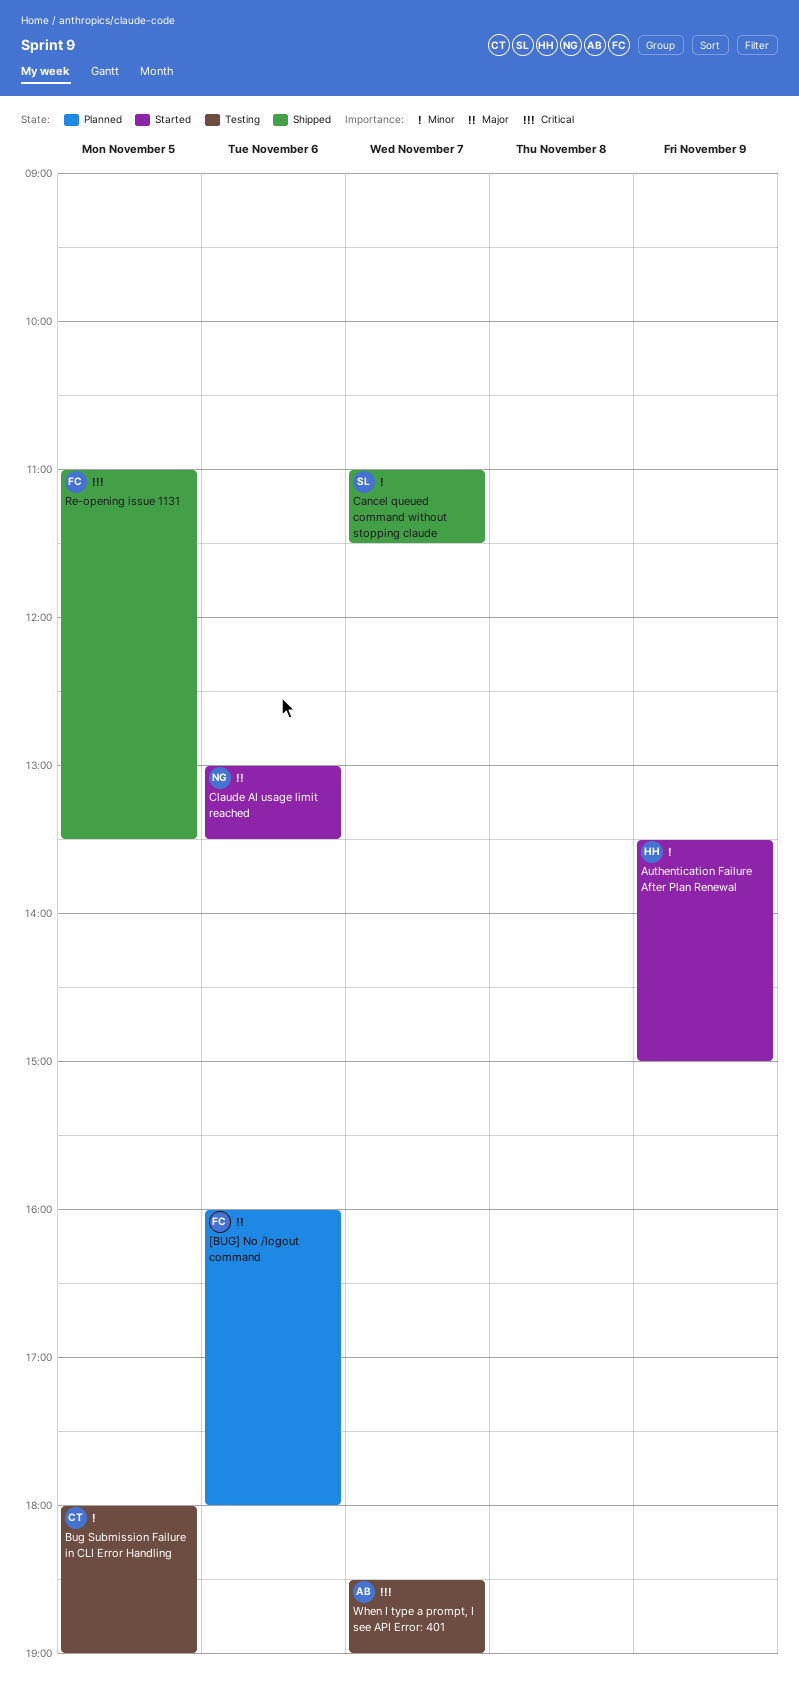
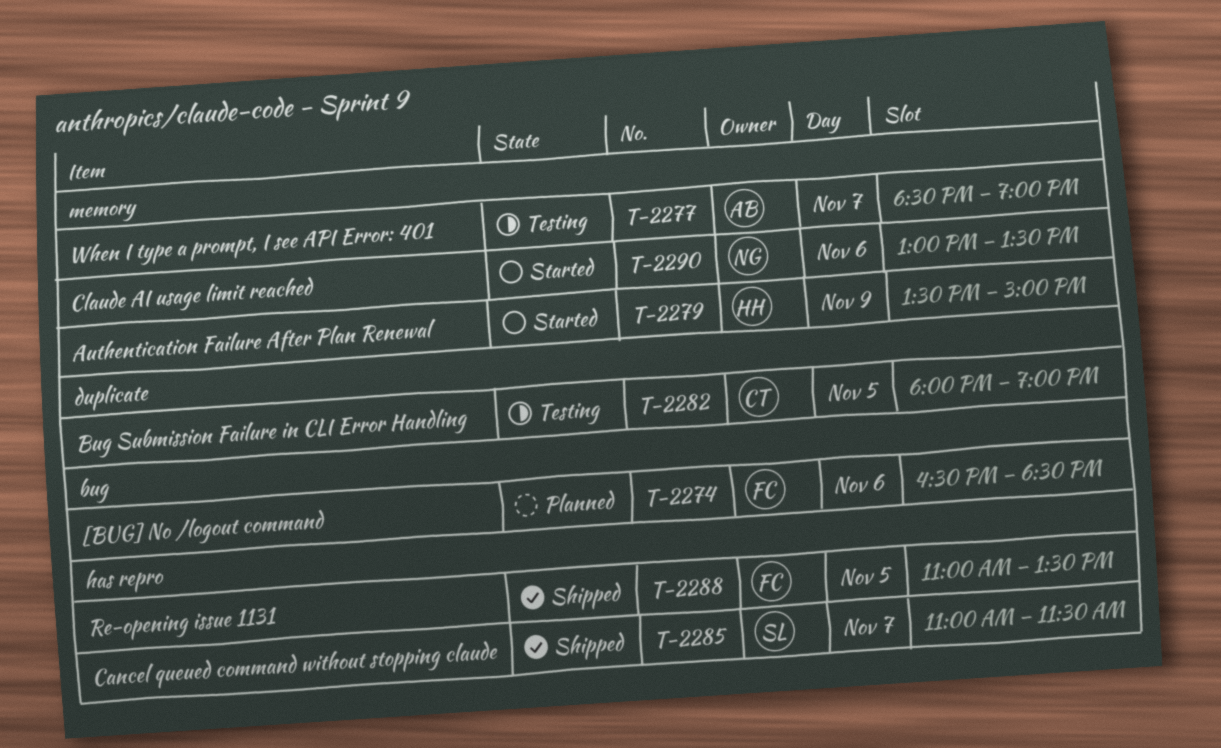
[BUG] No /logout command, begins: 16:00 -> 16:30
[BUG] No /logout command, ends: 18:00 -> 18:30

